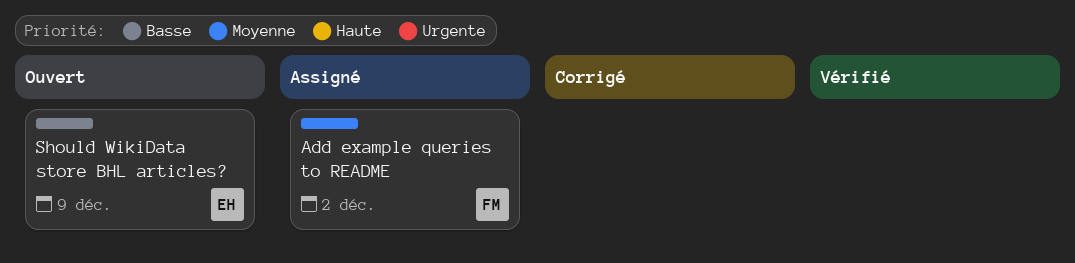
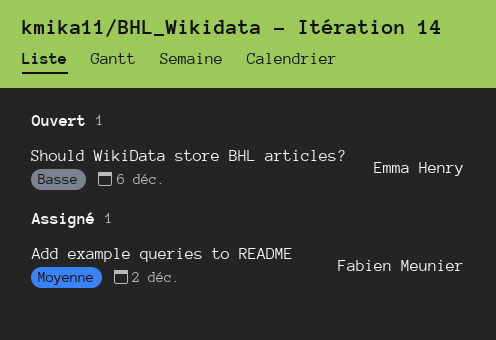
Should WikiData store BHL articles?, due: Dec 9 -> Dec 6

